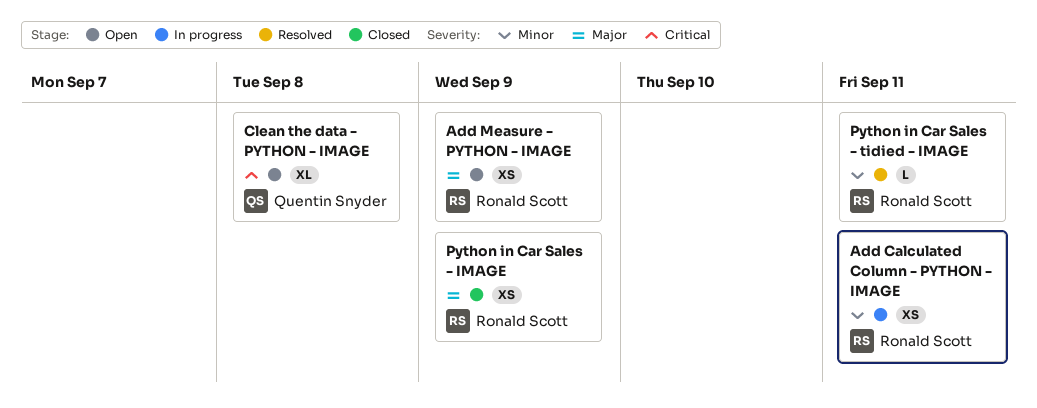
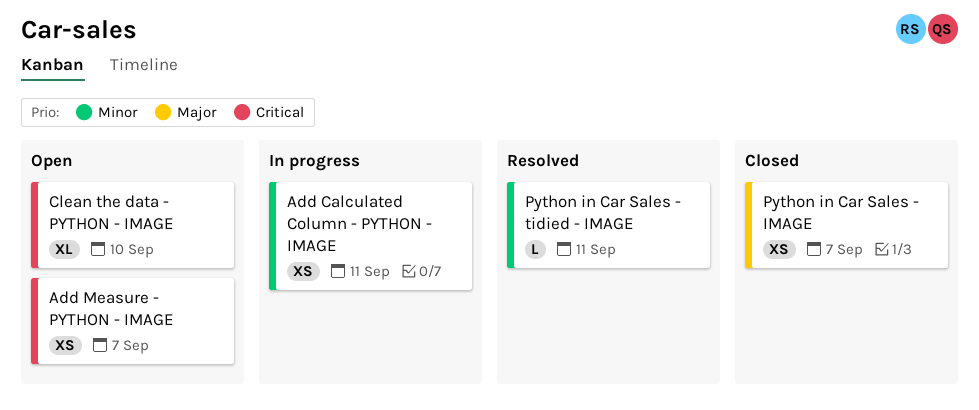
Add Measure - PYTHON - IMAGE, priority: Major -> Critical
Add Measure - PYTHON - IMAGE, due: Sep 9 -> Sep 7
Clean the data - PYTHON - IMAGE, due: Sep 8 -> Sep 10
Python in Car Sales - IMAGE, due: Sep 9 -> Sep 7

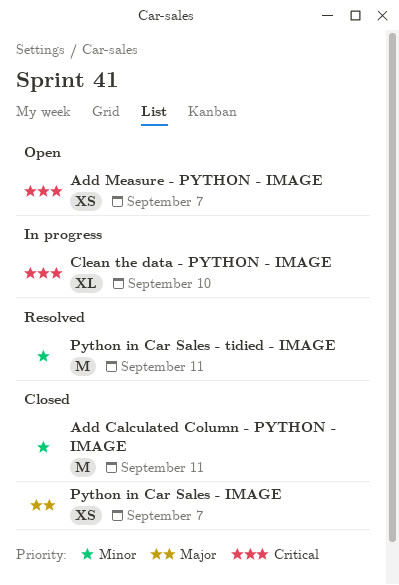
Add Calculated Column - PYTHON - IMAGE, status: In progress -> Closed
Add Calculated Column - PYTHON - IMAGE, estimate: XS -> M
Clean the data - PYTHON - IMAGE, status: Open -> In progress
Python in Car Sales - tidied - IMAGE, estimate: L -> M

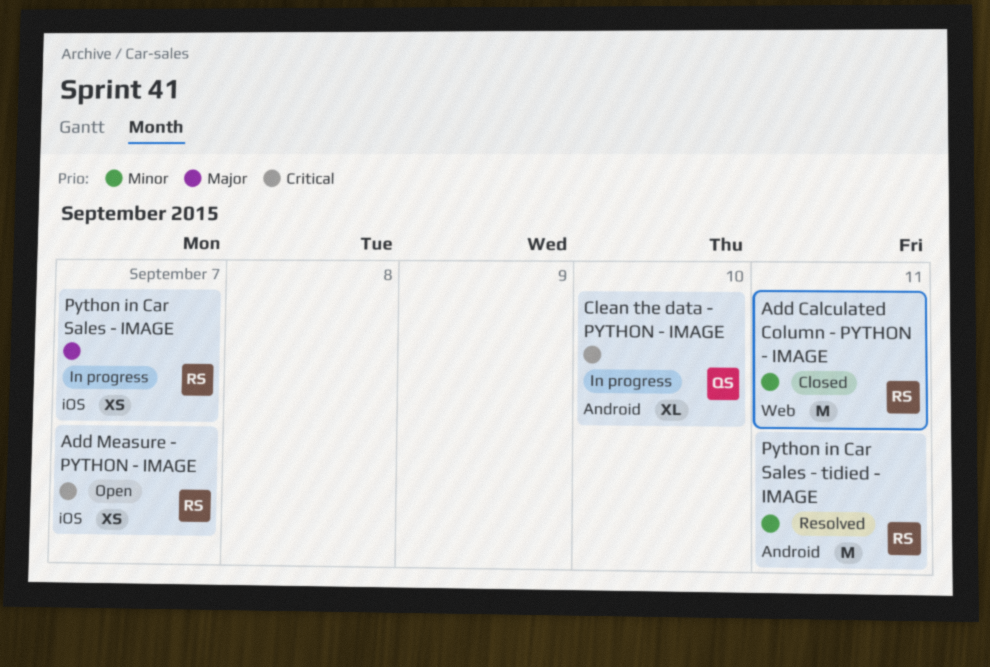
Python in Car Sales - IMAGE, status: Closed -> In progress

